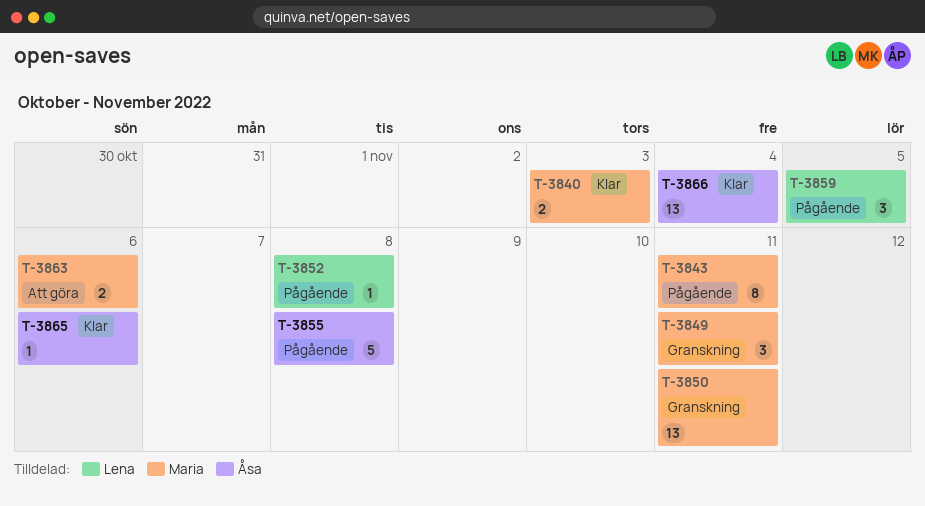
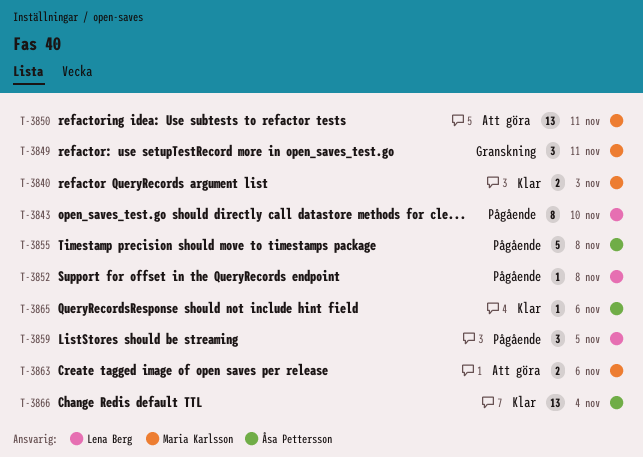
T-3843, owner: Maria Karlsson -> Lena Berg
T-3843, due: Nov 11 -> Nov 10
T-3850, status: Granskning -> Att göra

